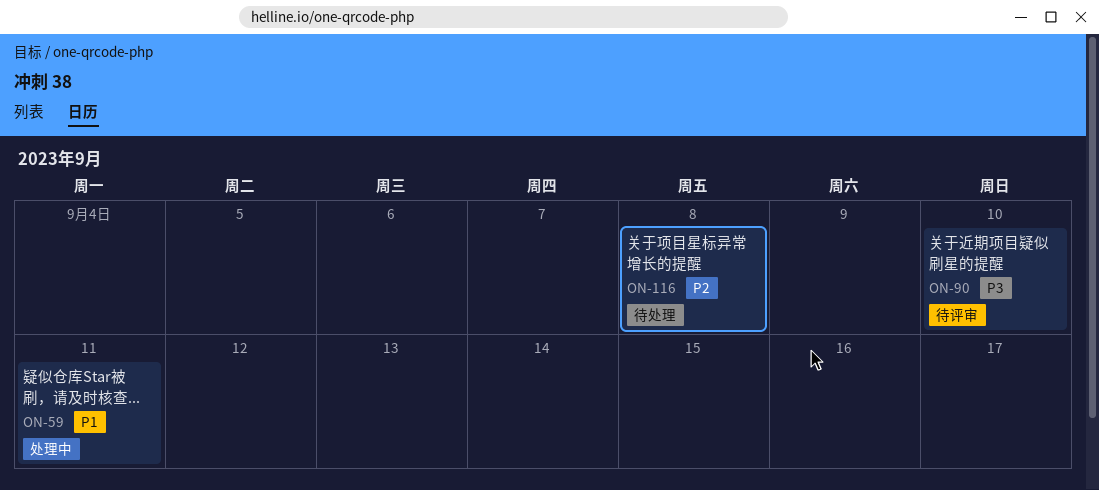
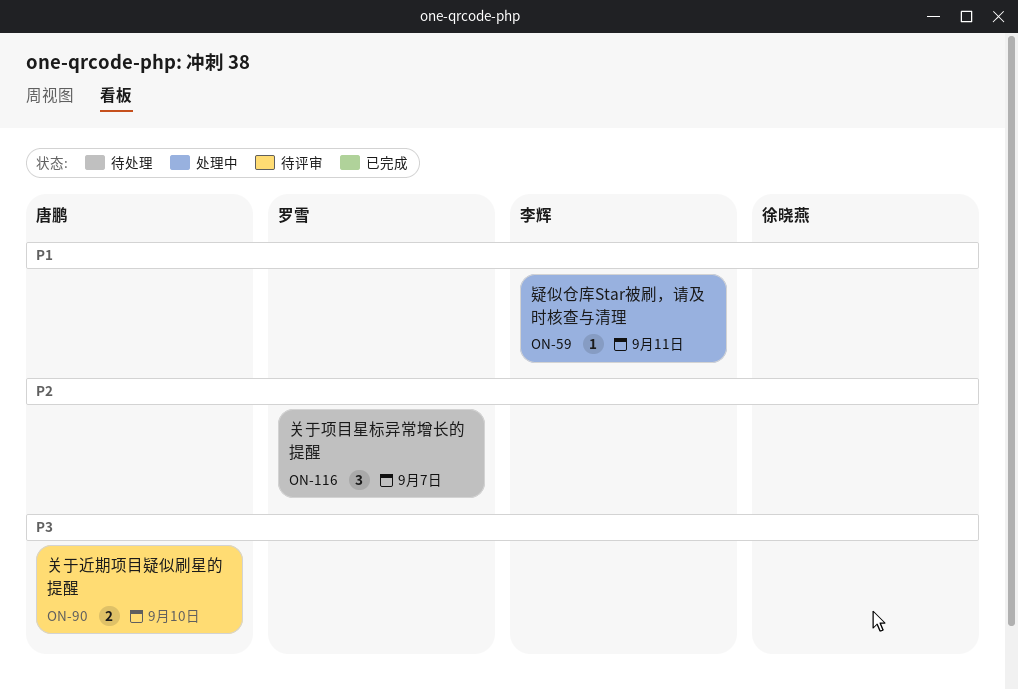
ON-116, due: Sep 8 -> Sep 7

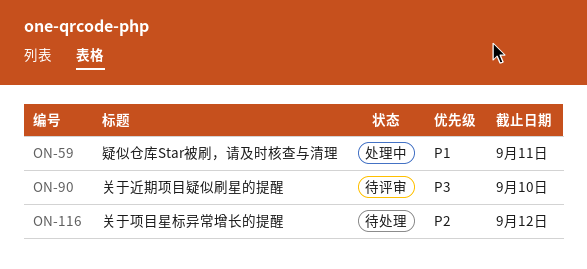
ON-116, due: Sep 7 -> Sep 12

